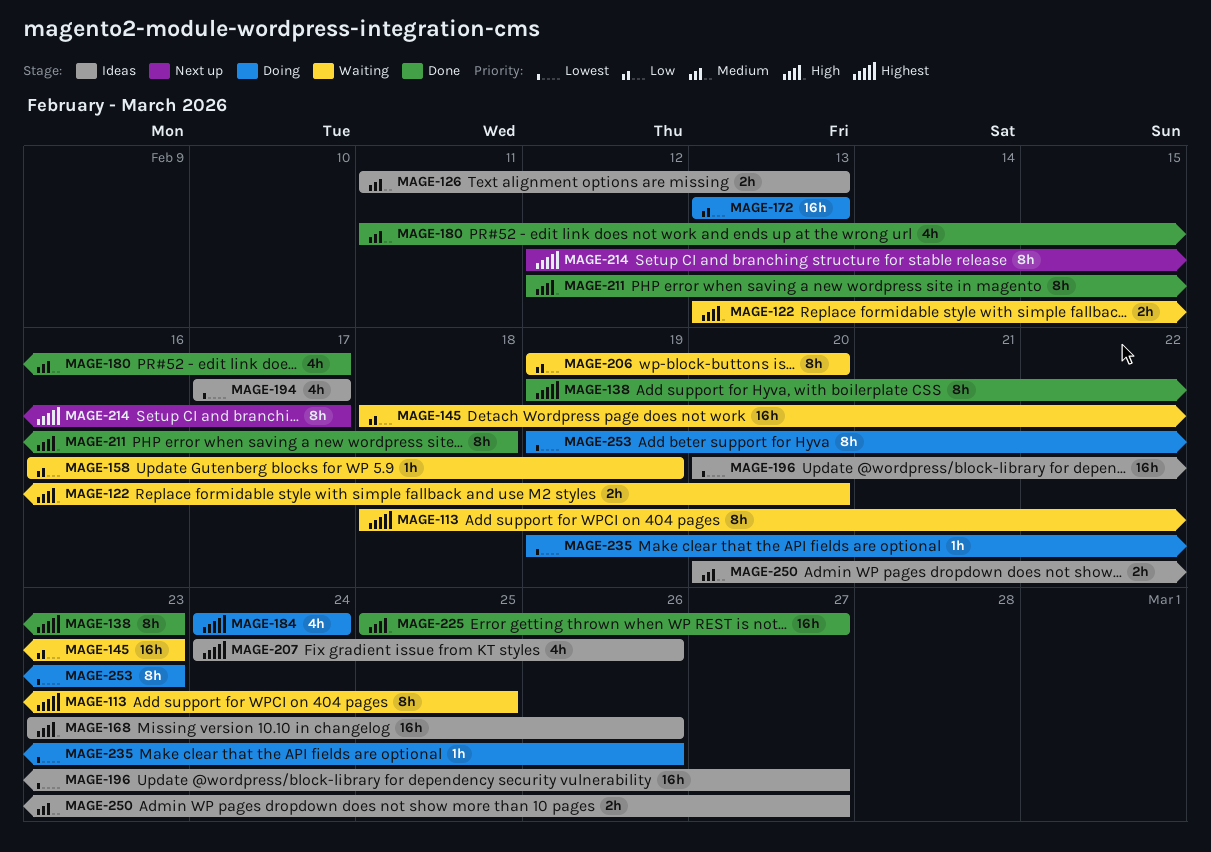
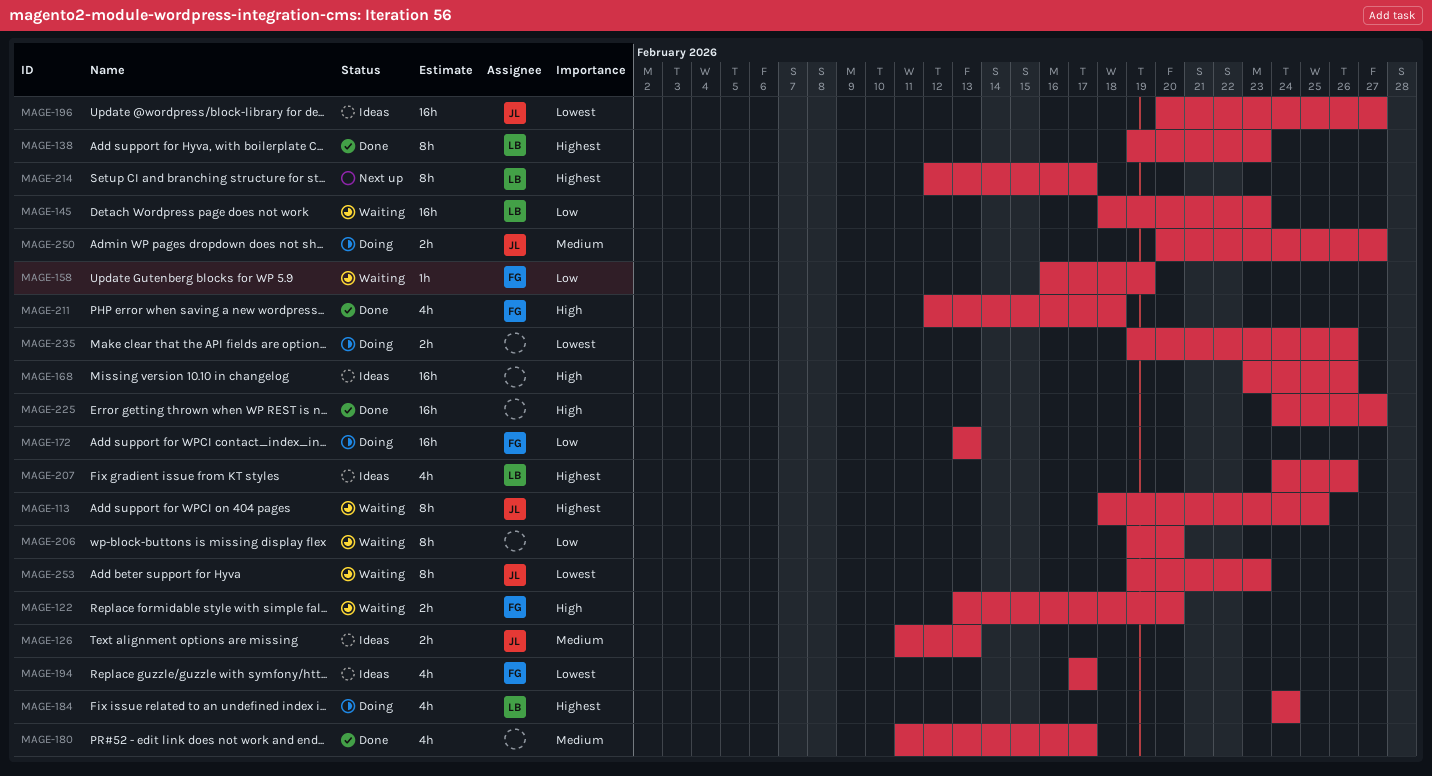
MAGE-211, estimate: 8h -> 4h
MAGE-225, start: Feb 25 -> Feb 24
MAGE-235, estimate: 1h -> 2h
MAGE-250, status: Ideas -> Doing
MAGE-253, status: Doing -> Waiting

